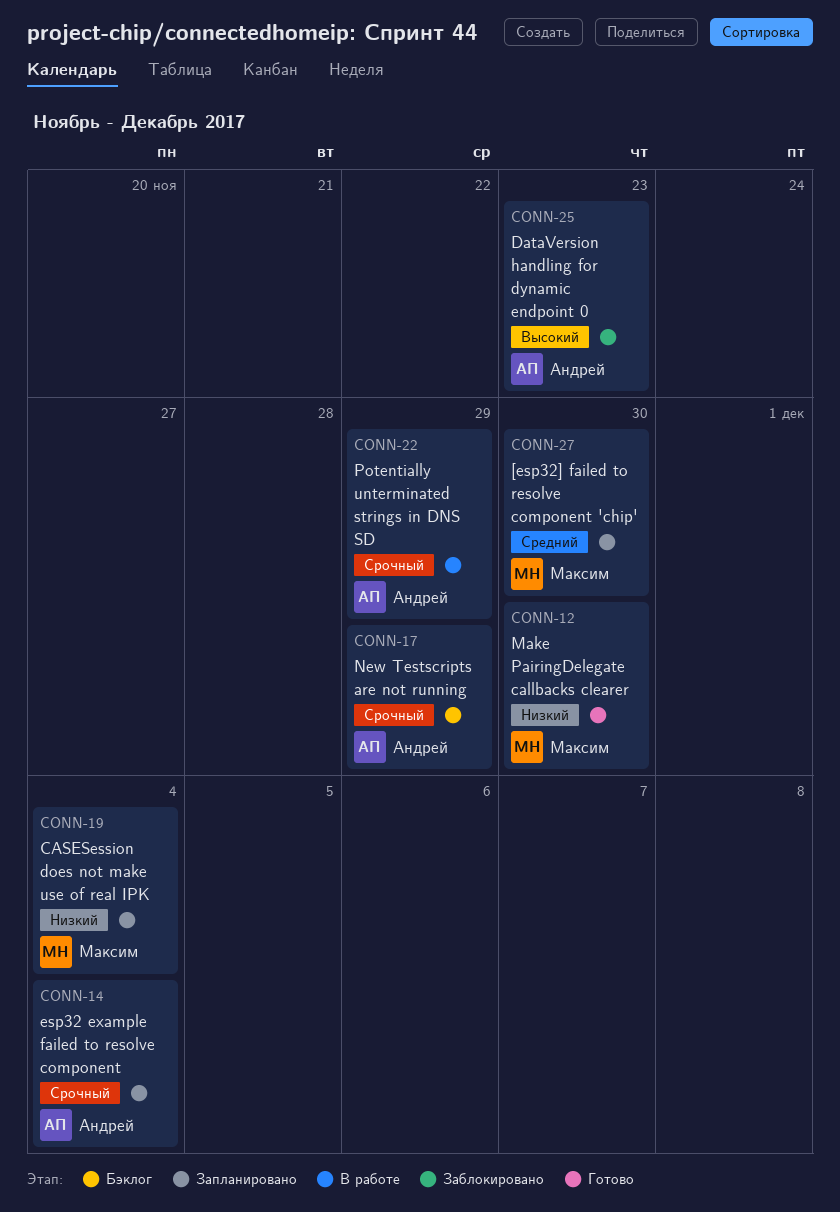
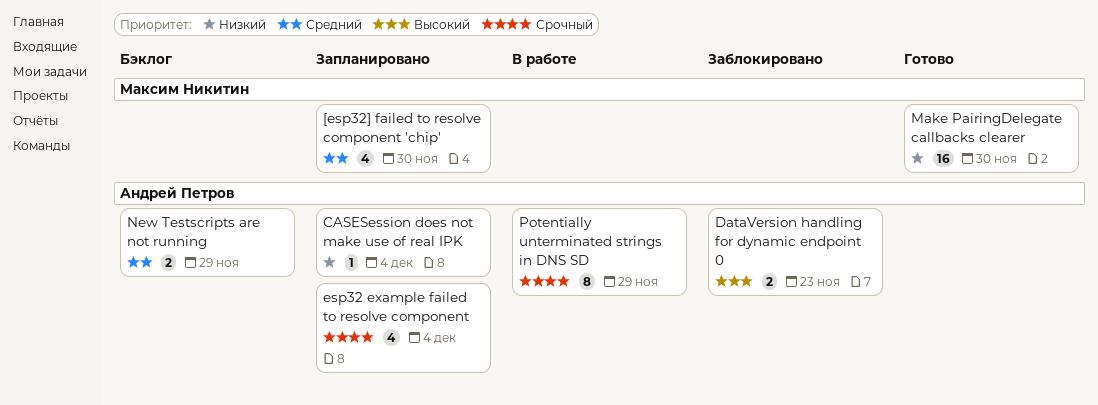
CASESession does not make use of real IPK, owner: Максим Никитин -> Андрей Петров
New Testscripts are not running, priority: Срочный -> Средний

